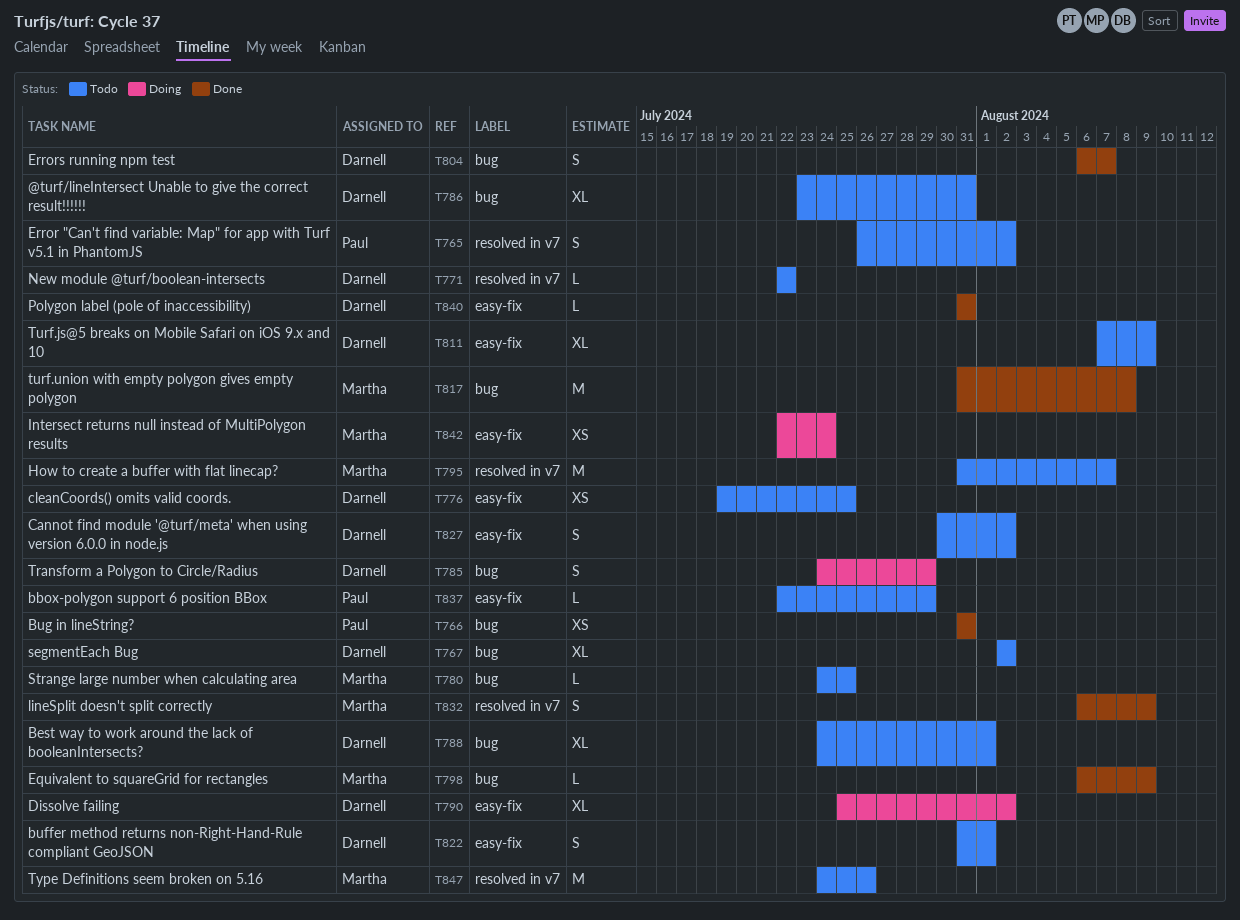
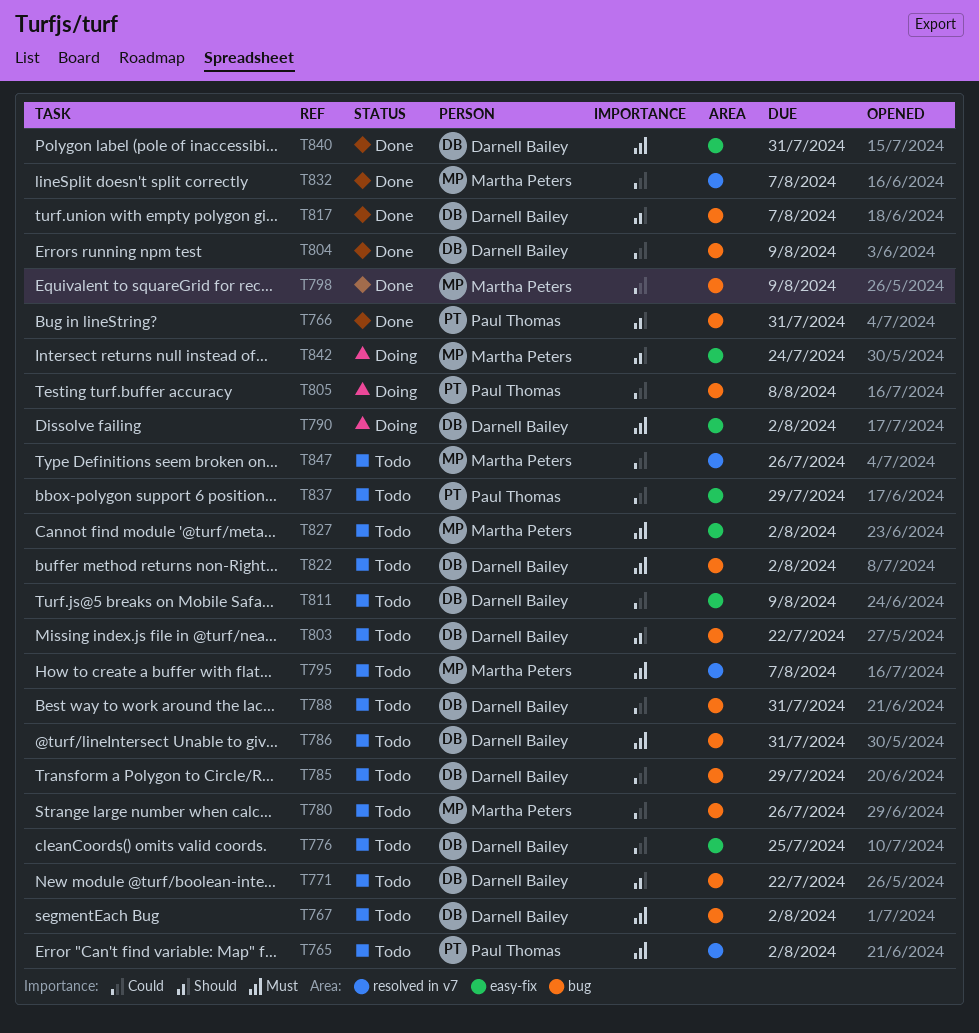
T771, label: resolved in v7 -> bug
T780, due: Jul 25 -> Jul 26
T785, status: Doing -> Todo
T788, due: Aug 1 -> Jul 31
T803: none -> present
T804, due: Aug 7 -> Aug 9
T805: none -> present
T817, owner: Martha Peters -> Darnell Bailey
T817, due: Aug 8 -> Aug 7
T822, label: easy-fix -> bug
T822, due: Aug 1 -> Aug 2
T827, owner: Darnell Bailey -> Martha Peters
T832, due: Aug 9 -> Aug 7

